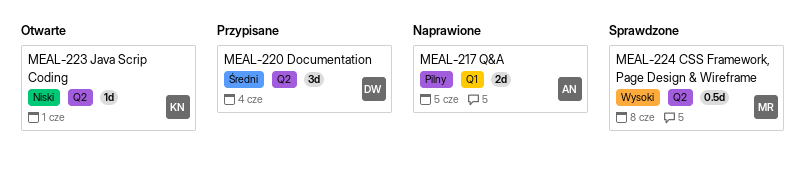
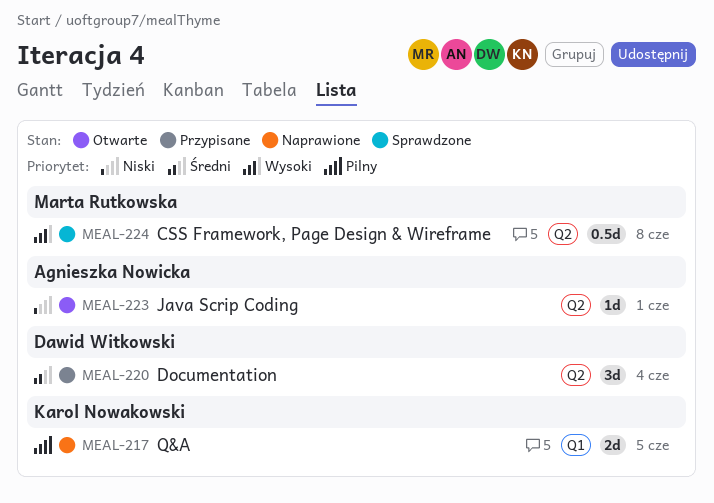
MEAL-217, owner: Agnieszka Nowicka -> Karol Nowakowski
MEAL-223, owner: Karol Nowakowski -> Agnieszka Nowicka

